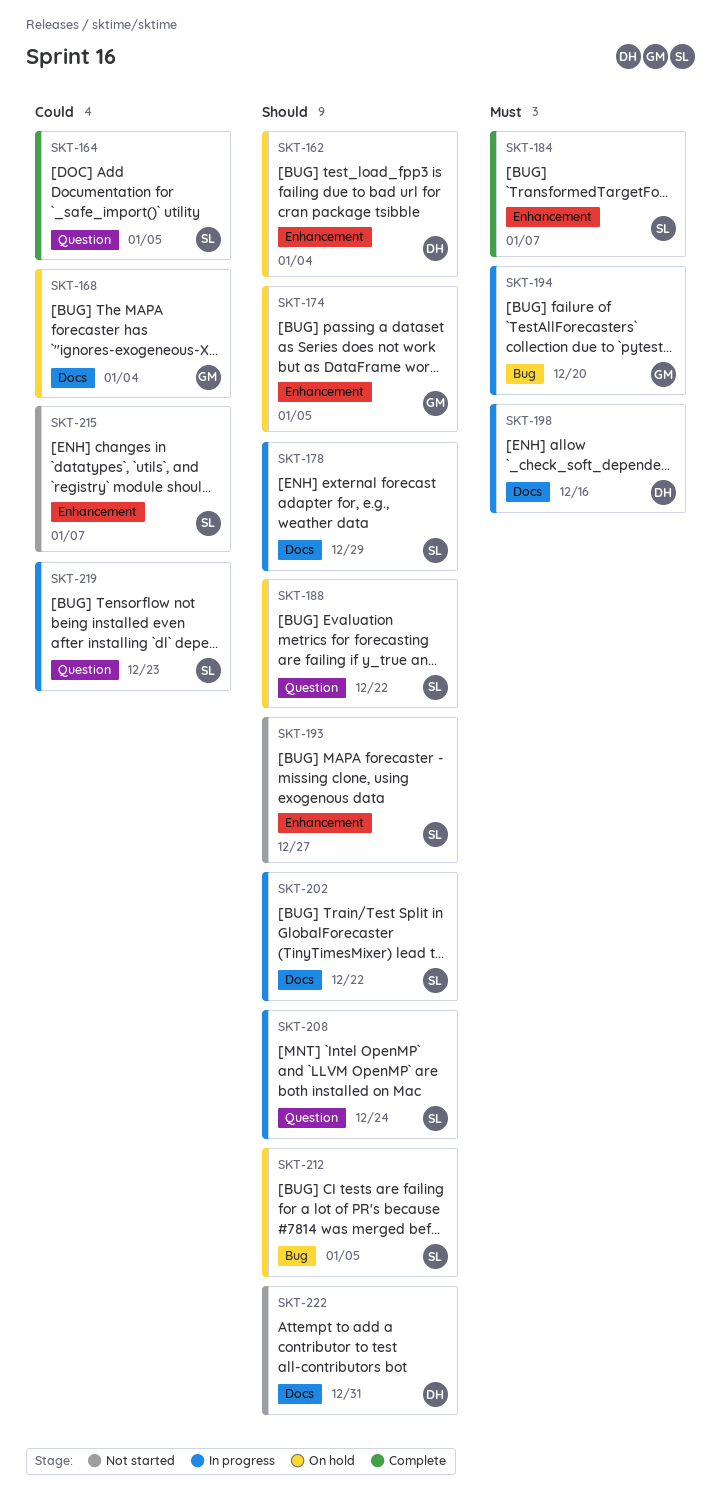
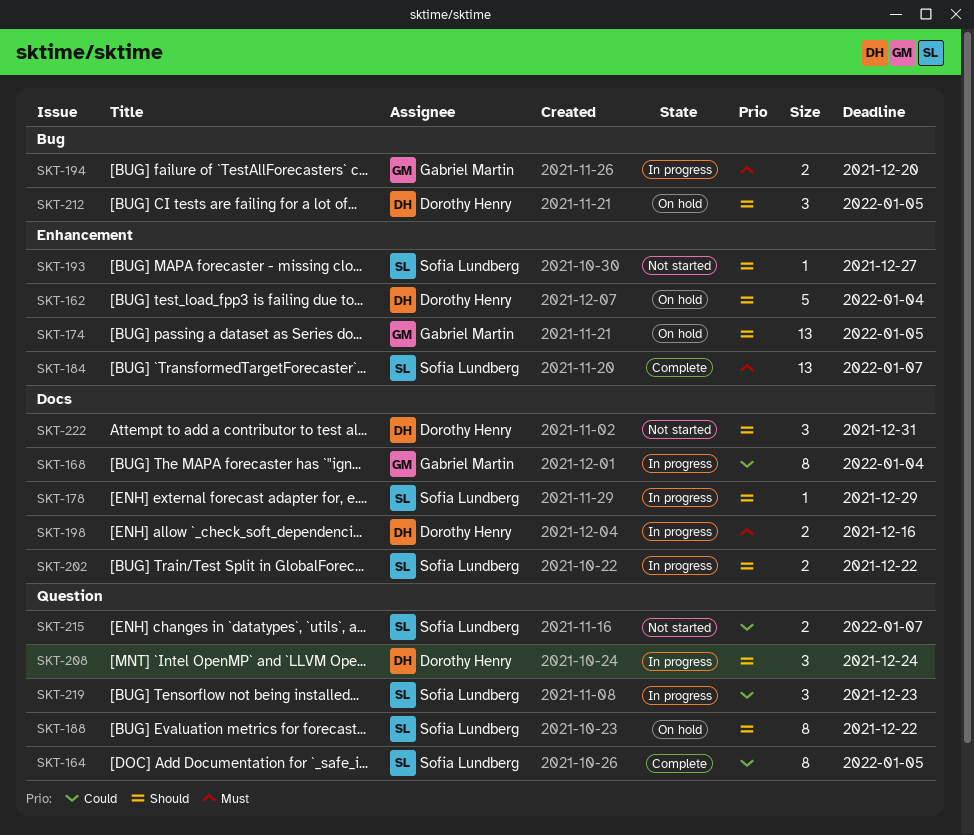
SKT-168, status: On hold -> In progress
SKT-208, owner: Sofia Lundberg -> Dorothy Henry
SKT-212, owner: Sofia Lundberg -> Dorothy Henry
SKT-215, label: Enhancement -> Question

